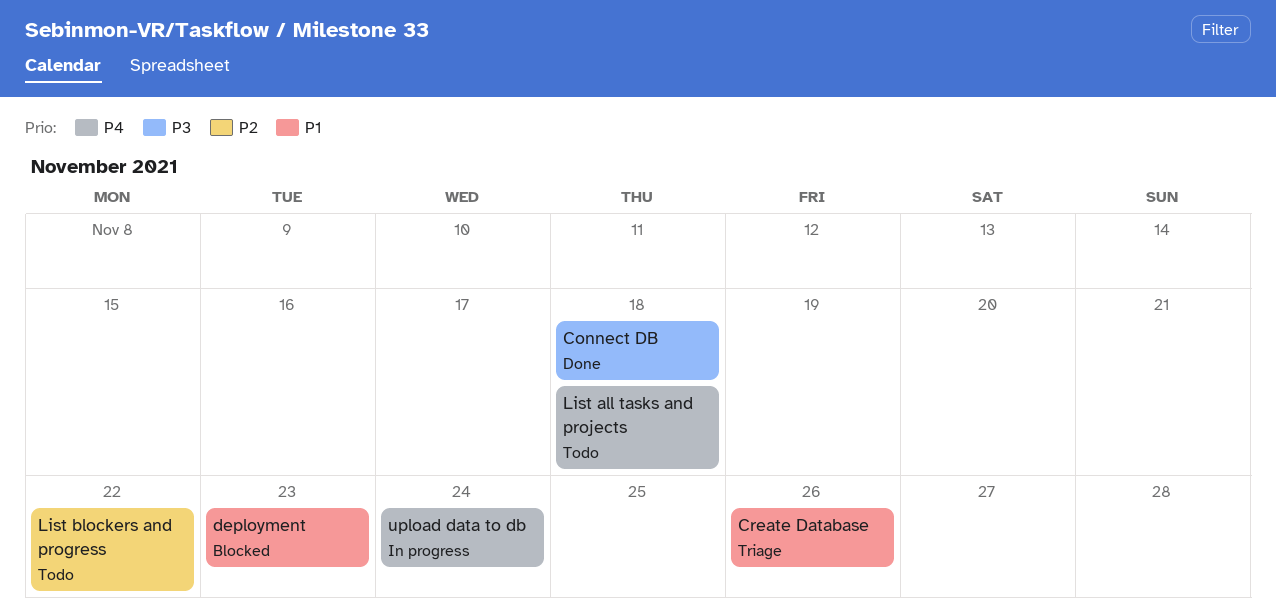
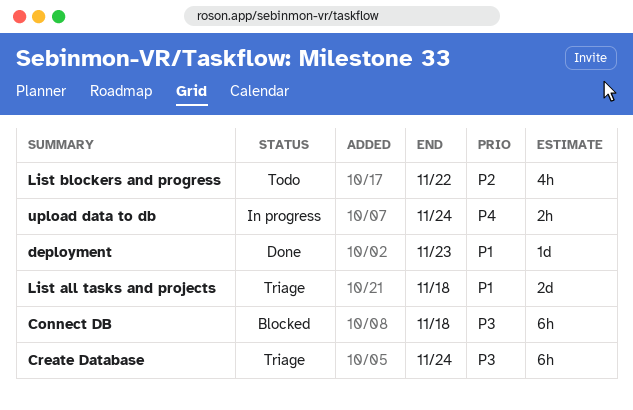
Connect DB, status: Done -> Blocked
Create Database, priority: P1 -> P3
Create Database, due: Nov 26 -> Nov 24
deployment, status: Blocked -> Done
List all tasks and projects, status: Todo -> Triage
List all tasks and projects, priority: P4 -> P1

